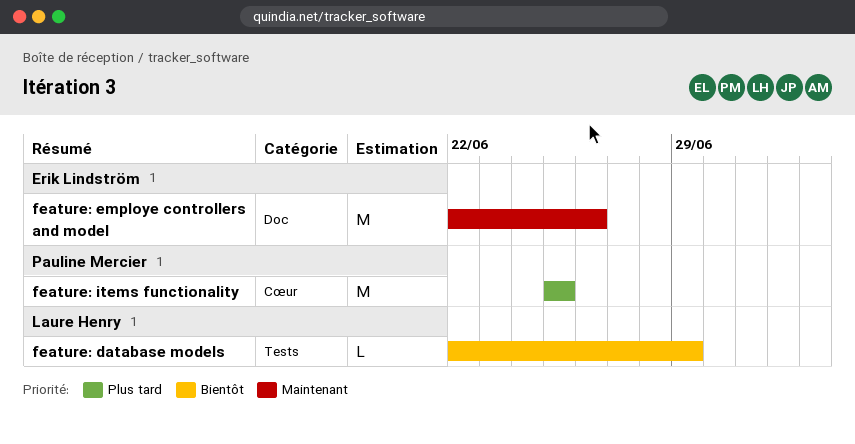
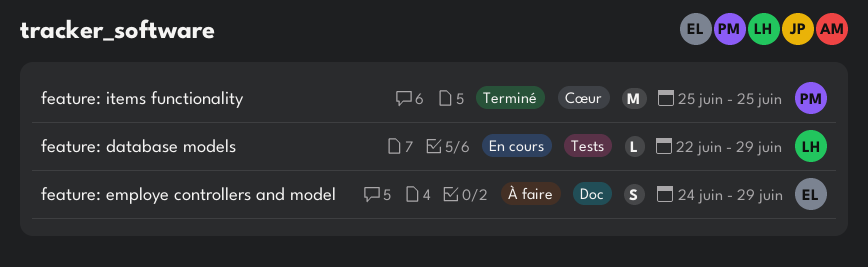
feature: employe controllers and model, estimate: M -> S
feature: employe controllers and model, start: Jun 22 -> Jun 24
feature: employe controllers and model, due: Jun 26 -> Jun 29

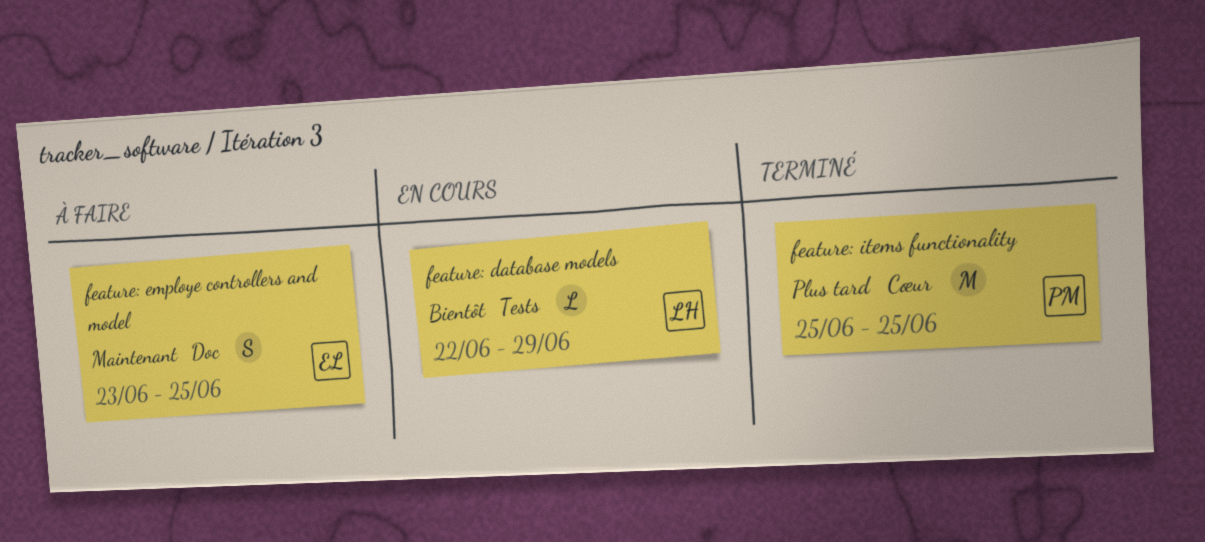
feature: employe controllers and model, start: Jun 24 -> Jun 23
feature: employe controllers and model, due: Jun 29 -> Jun 25

